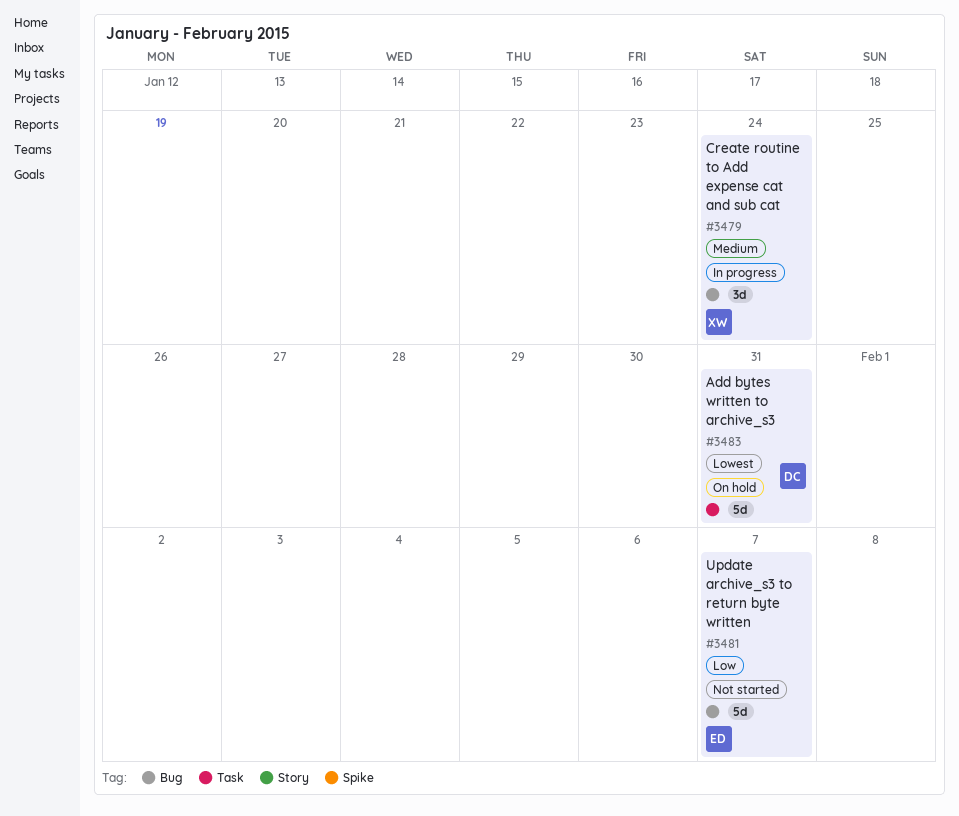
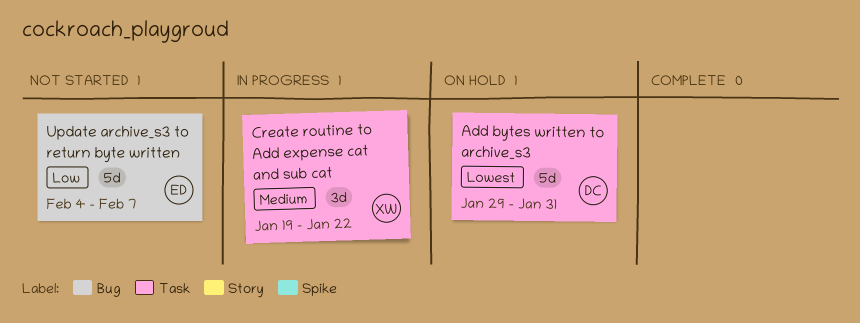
Create routine to Add expense cat and sub cat, label: Bug -> Task
Create routine to Add expense cat and sub cat, due: Jan 24 -> Jan 22

